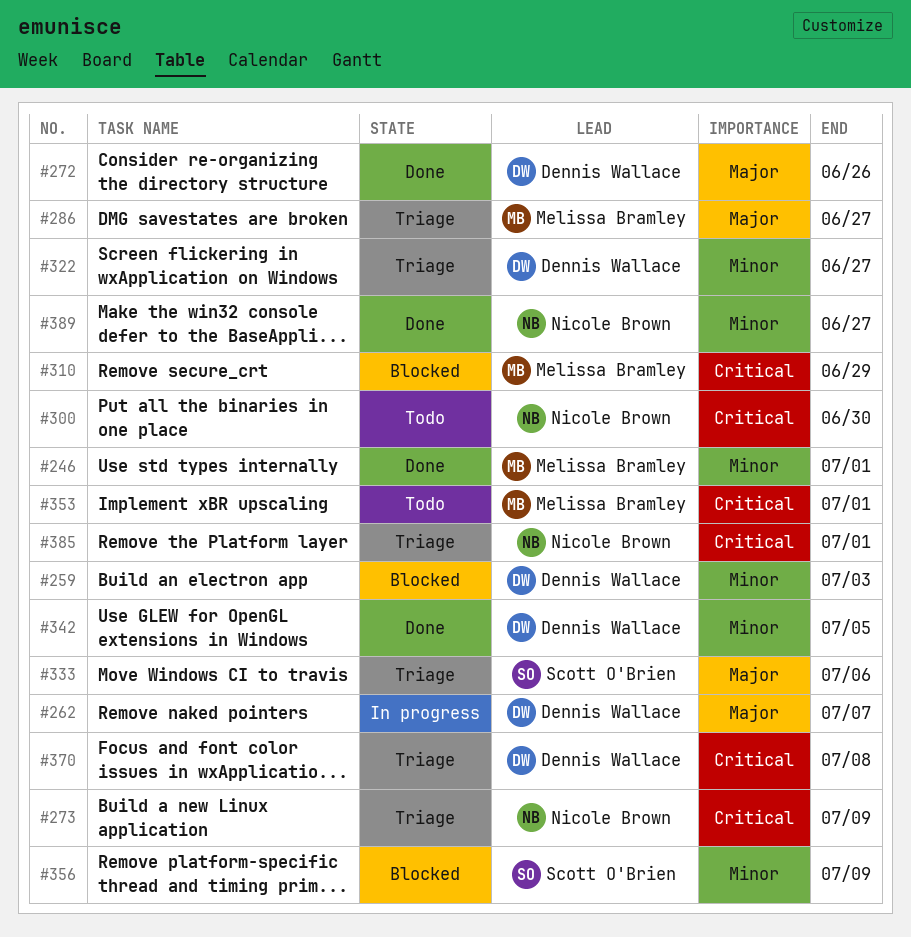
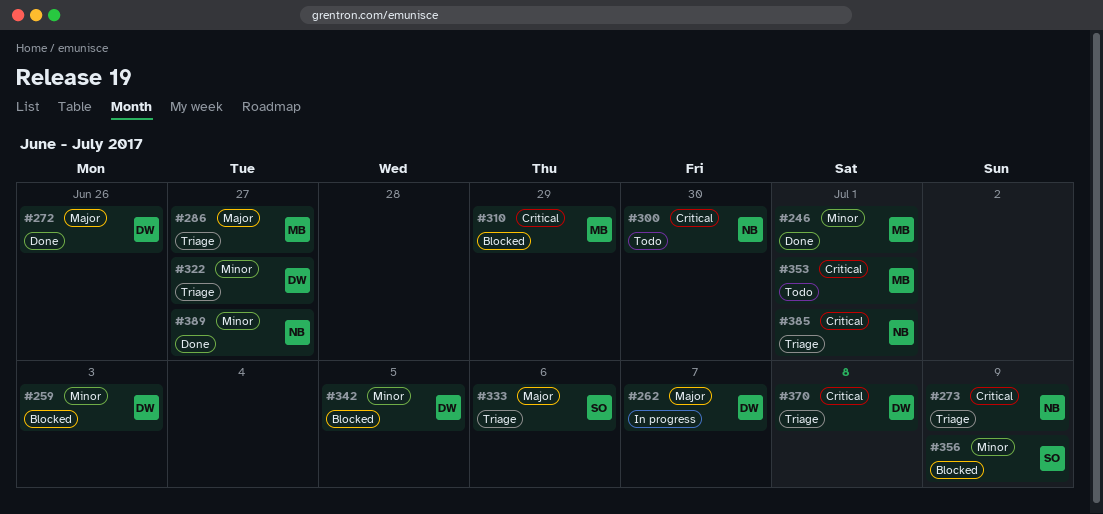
#342, status: Done -> Blocked

